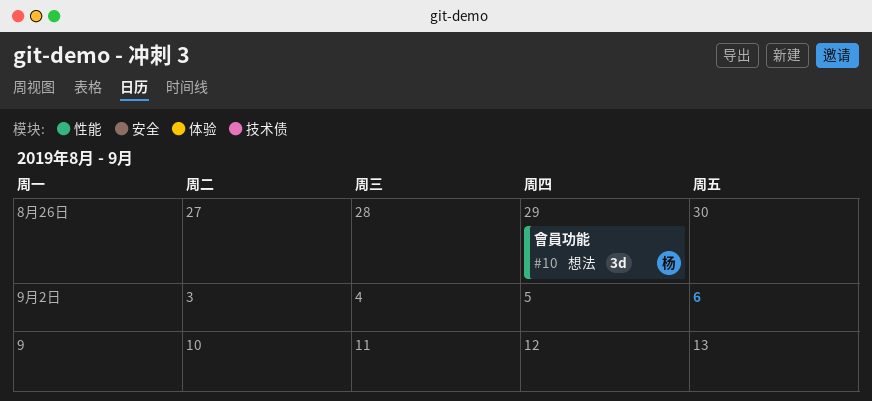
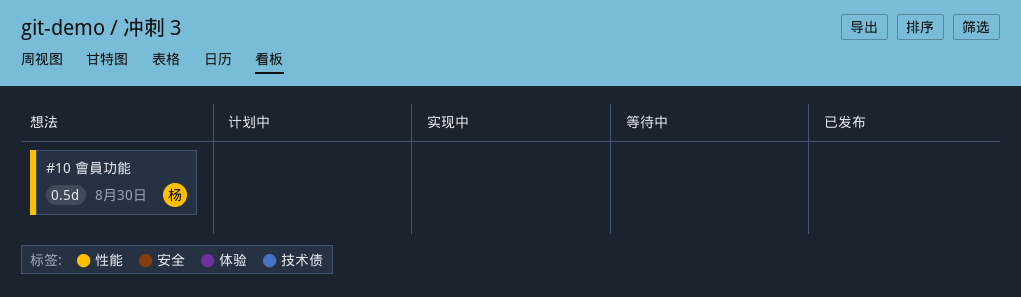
#10, estimate: 3d -> 0.5d
#10, due: Aug 29 -> Aug 30

